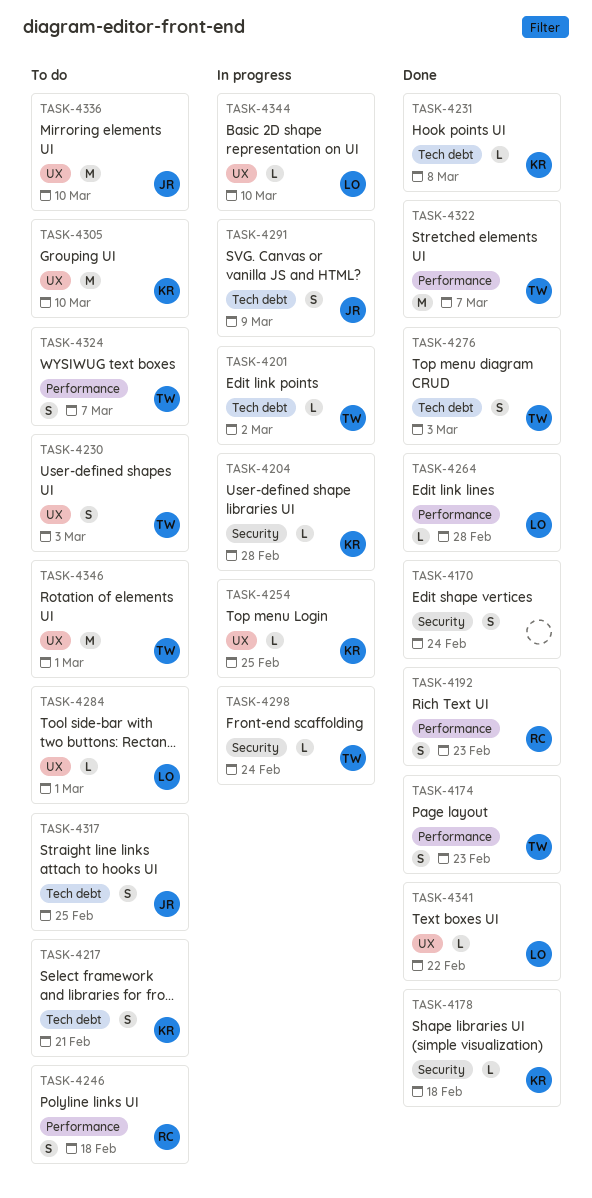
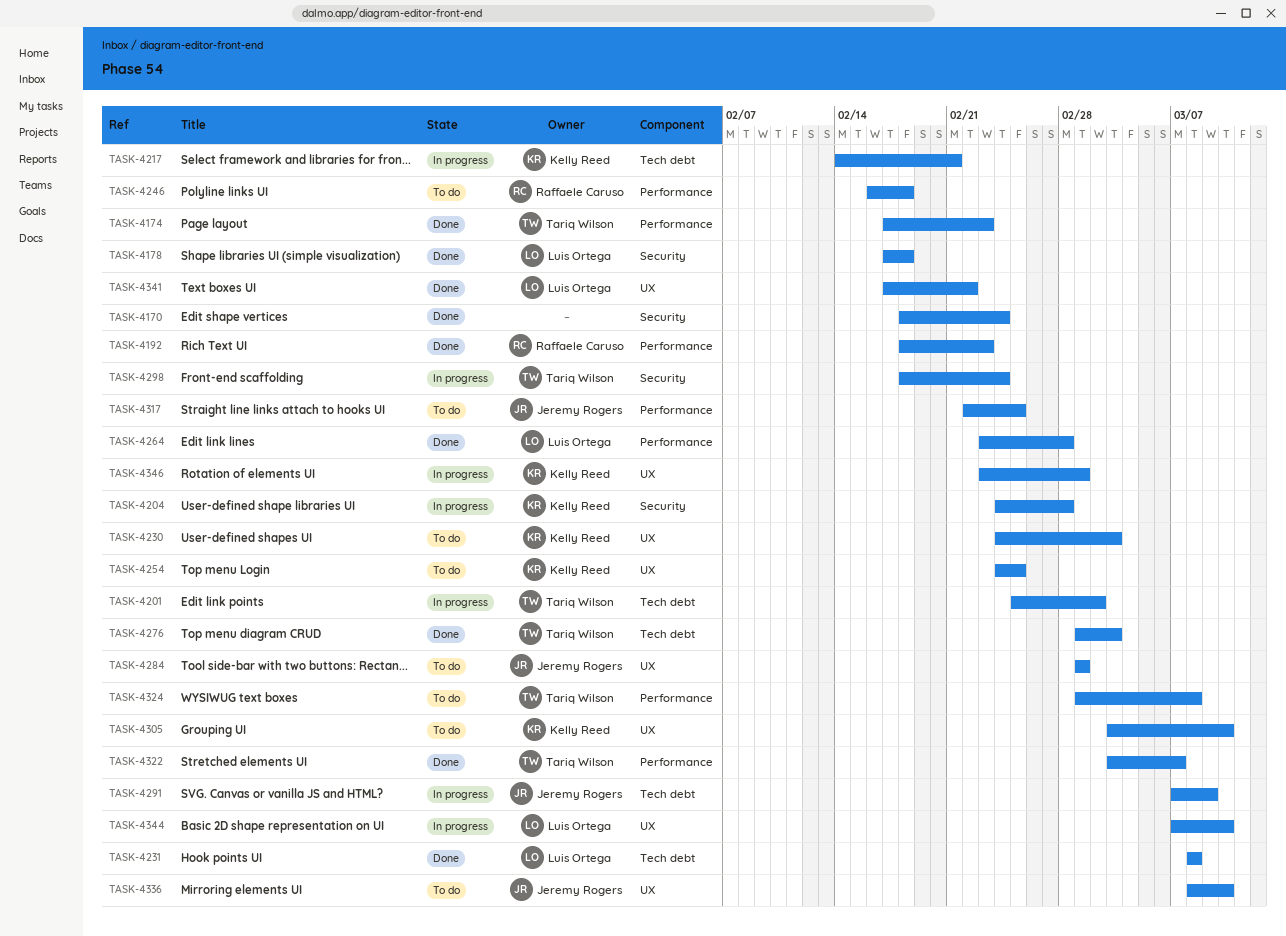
TASK-4178, owner: Kelly Reed -> Luis Ortega
TASK-4217, status: To do -> In progress
TASK-4230, owner: Tariq Wilson -> Kelly Reed
TASK-4231, owner: Kelly Reed -> Luis Ortega
TASK-4254, status: In progress -> To do
TASK-4284, owner: Luis Ortega -> Jeremy Rogers
TASK-4317, label: Tech debt -> Performance
TASK-4324, due: Mar 7 -> Mar 8
TASK-4346, status: To do -> In progress
TASK-4346, owner: Tariq Wilson -> Kelly Reed

